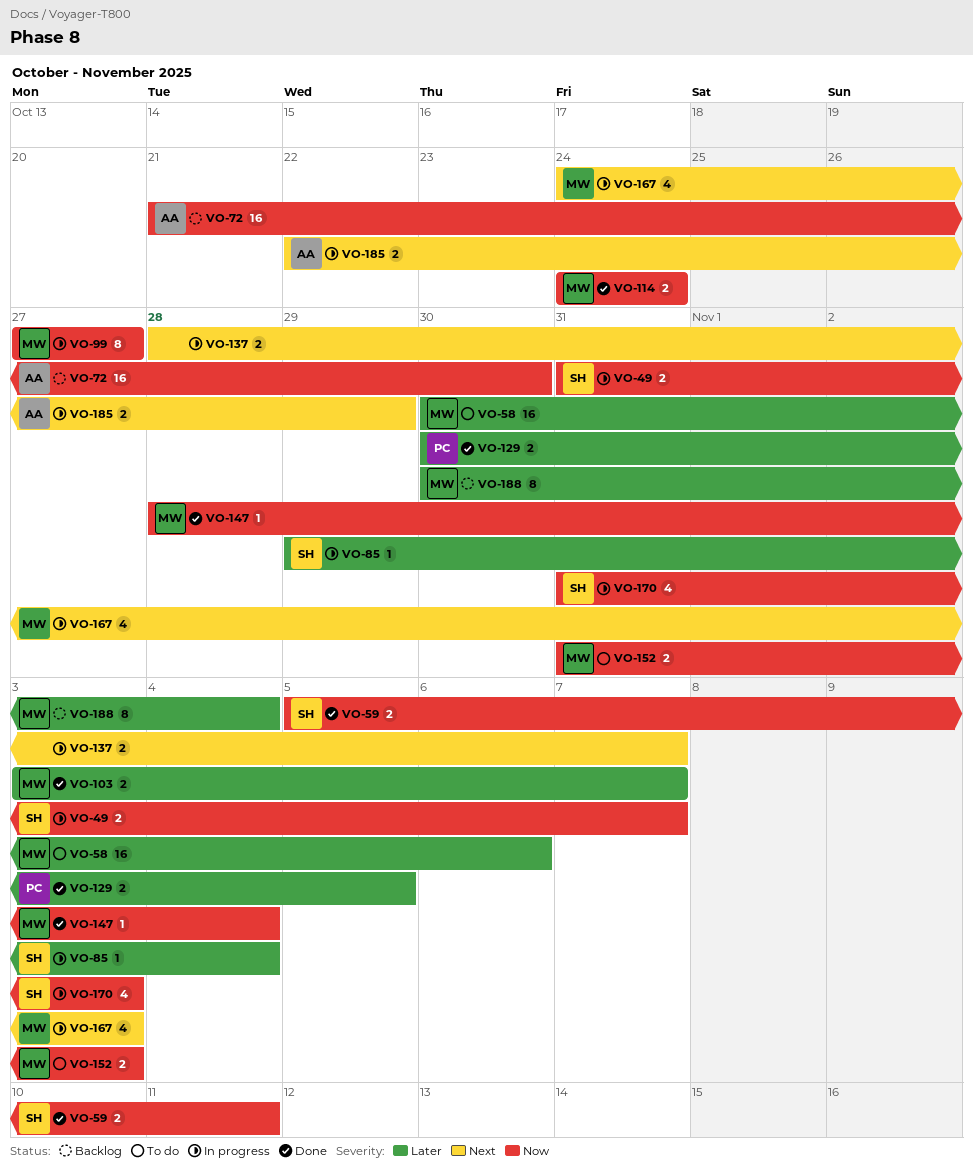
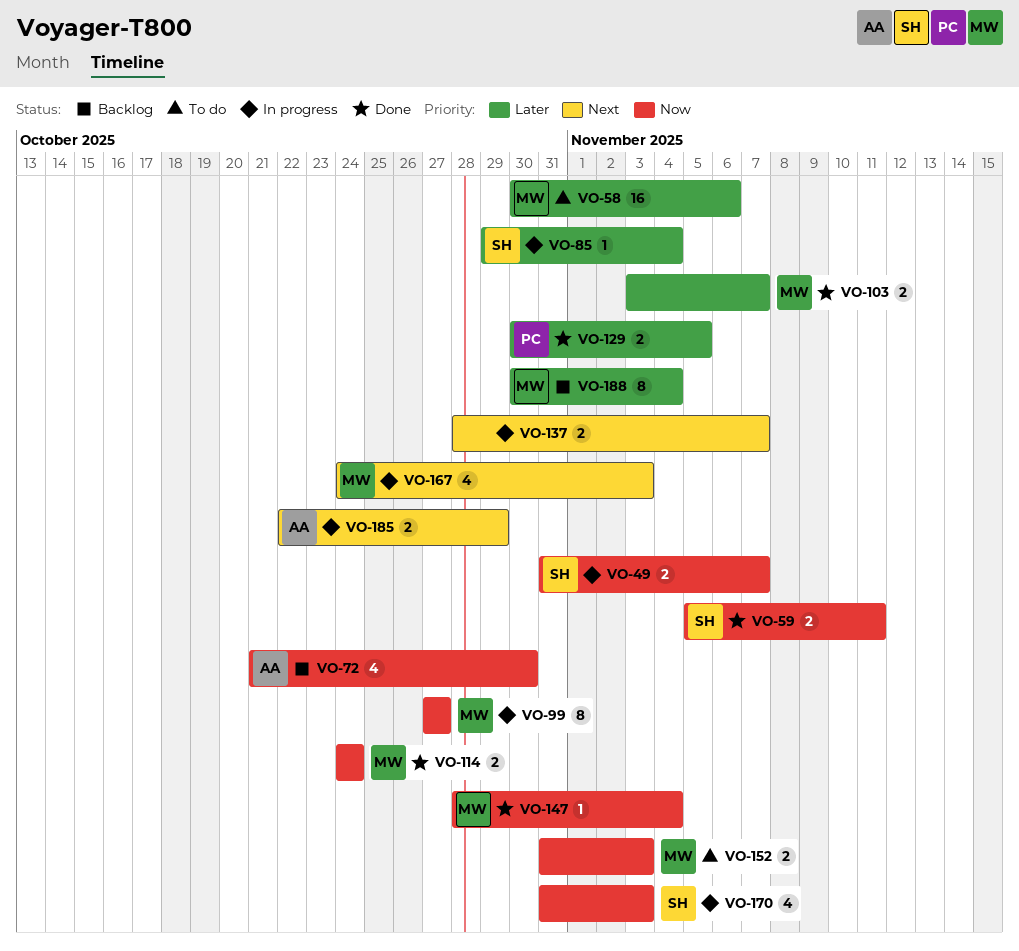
VO-72, estimate: 16 -> 4

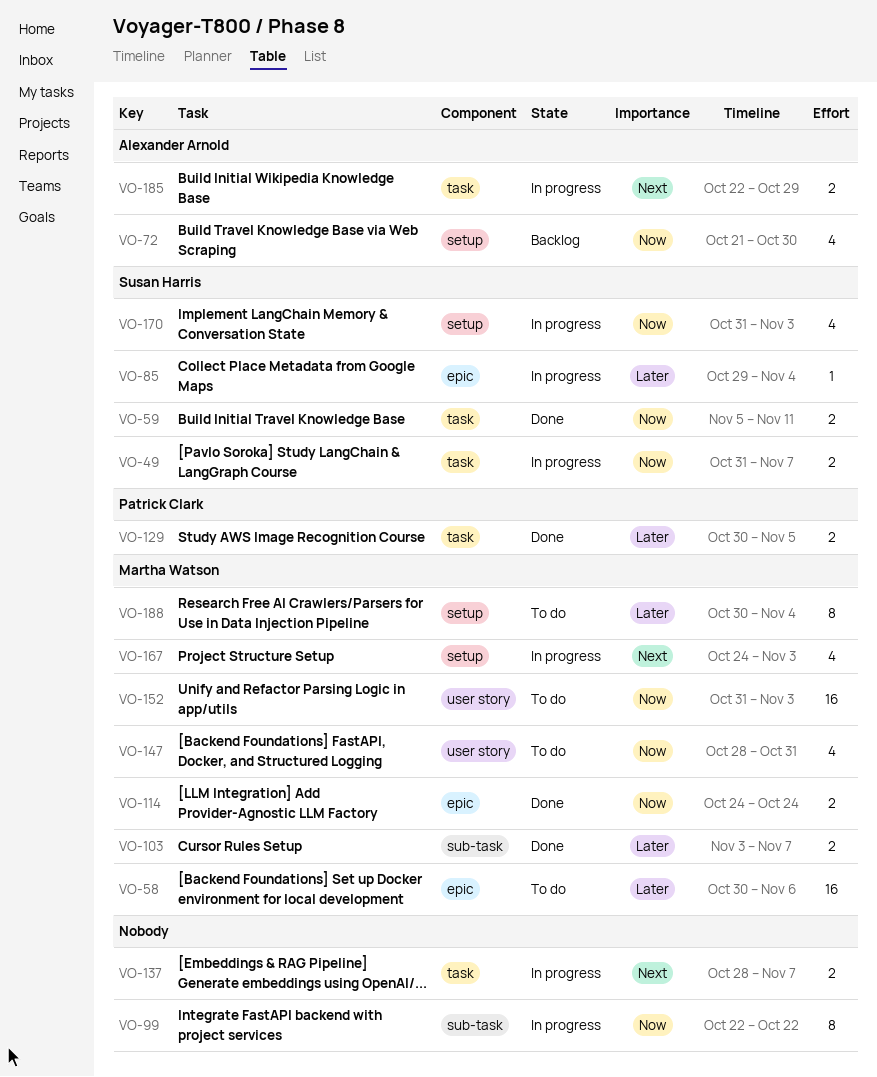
VO-99, owner: Martha Watson -> none
VO-99, start: Oct 27 -> Oct 22
VO-99, due: Oct 27 -> Oct 22
VO-147, status: Done -> To do
VO-147, estimate: 1 -> 4
VO-147, due: Nov 4 -> Oct 31
VO-152, estimate: 2 -> 16
VO-188, status: Backlog -> To do

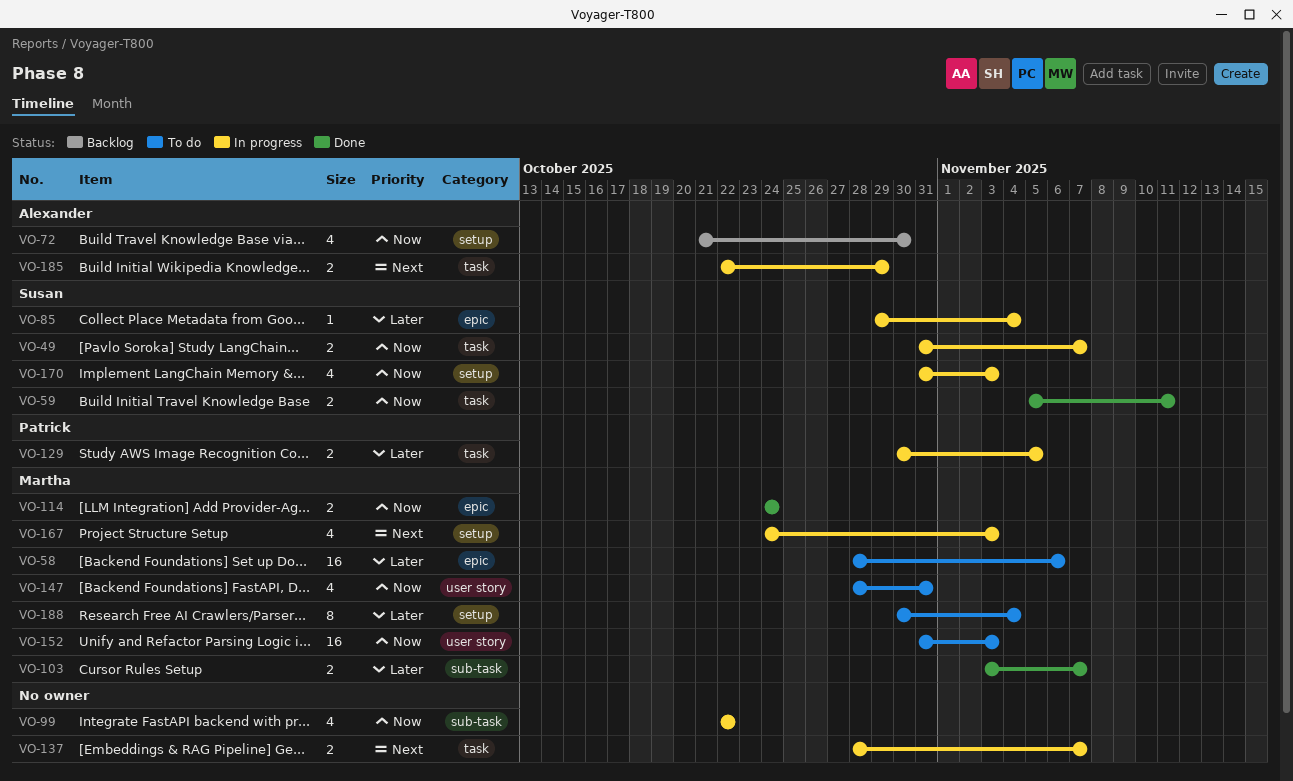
VO-58, start: Oct 30 -> Oct 28
VO-99, estimate: 8 -> 4
VO-129, status: Done -> In progress

